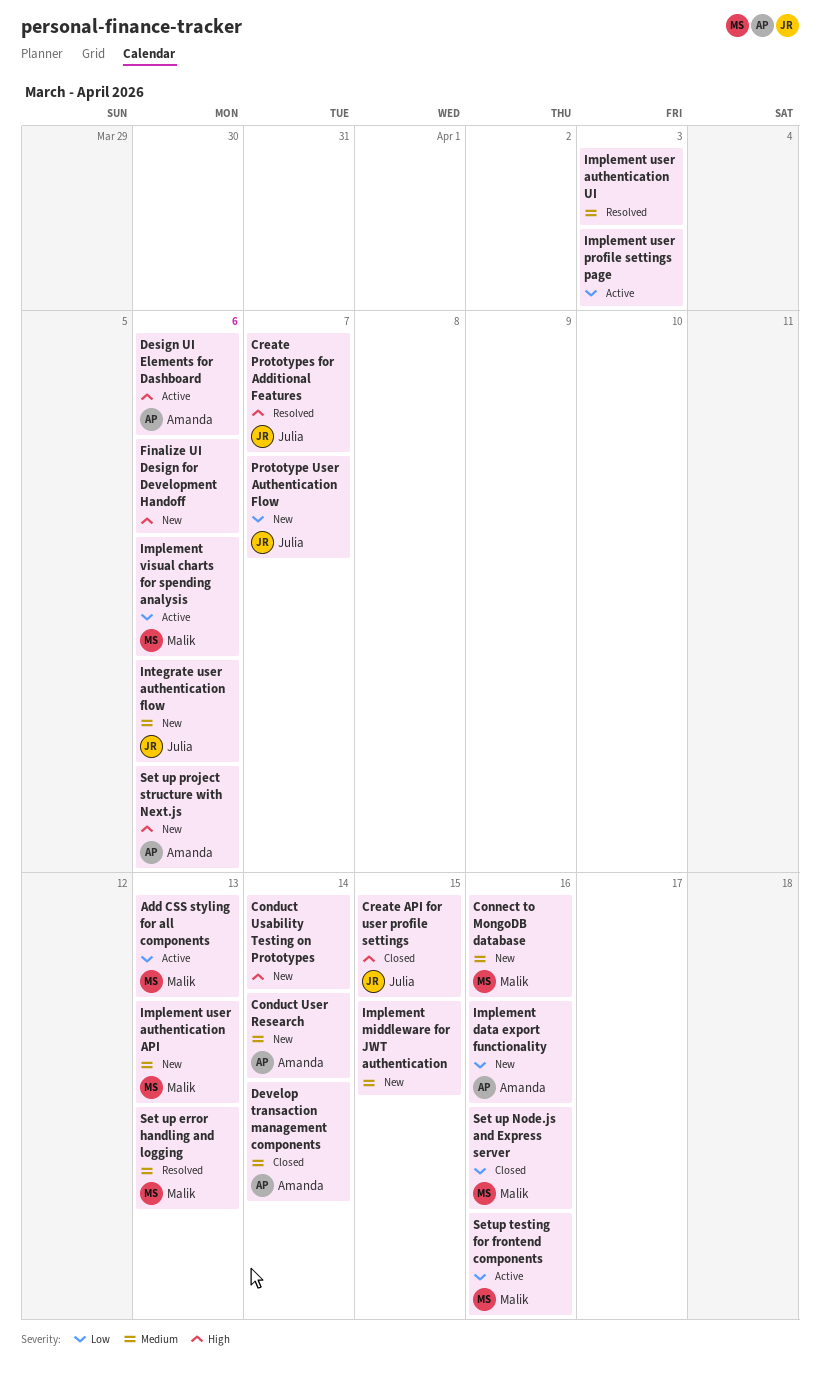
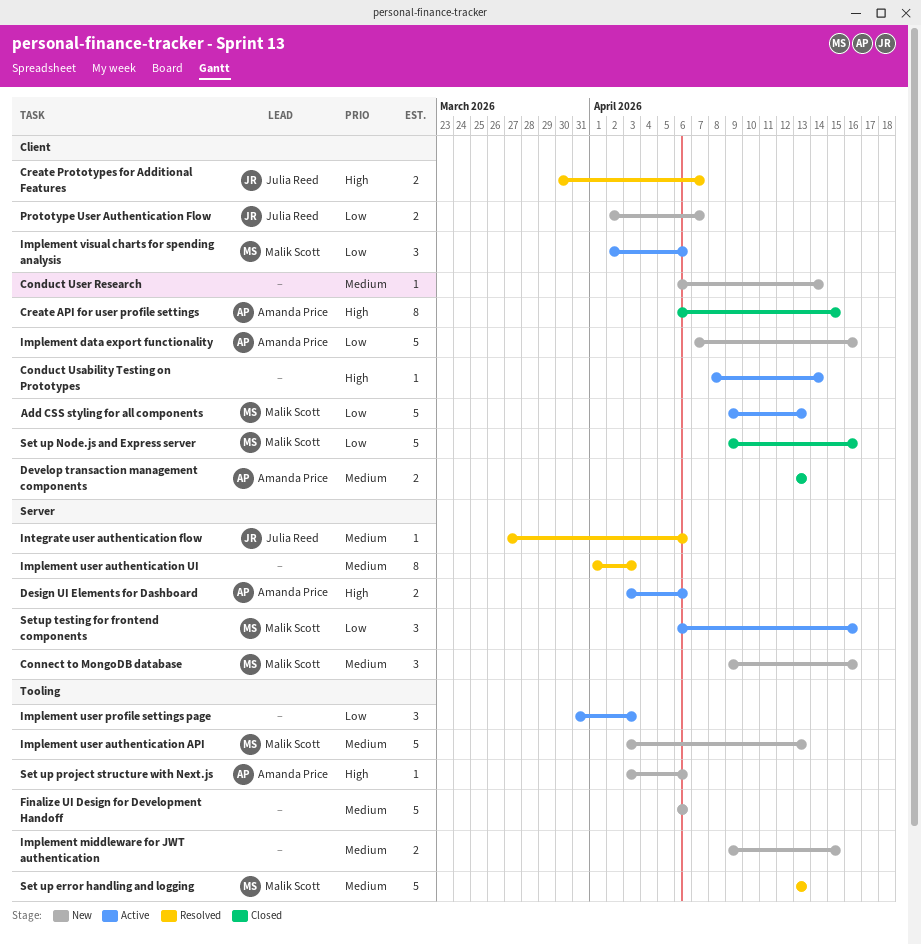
Conduct Usability Testing on Prototypes, status: New -> Active
Conduct User Research, owner: Amanda Price -> none
Create API for user profile settings, owner: Julia Reed -> Amanda Price
Develop transaction management components, due: Apr 14 -> Apr 13
Finalize UI Design for Development Handoff, priority: High -> Medium
Integrate user authentication flow, status: New -> Resolved

